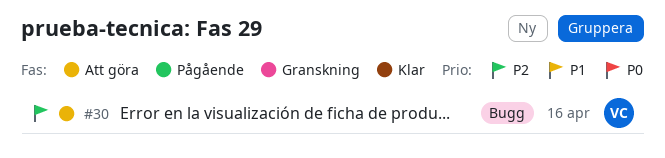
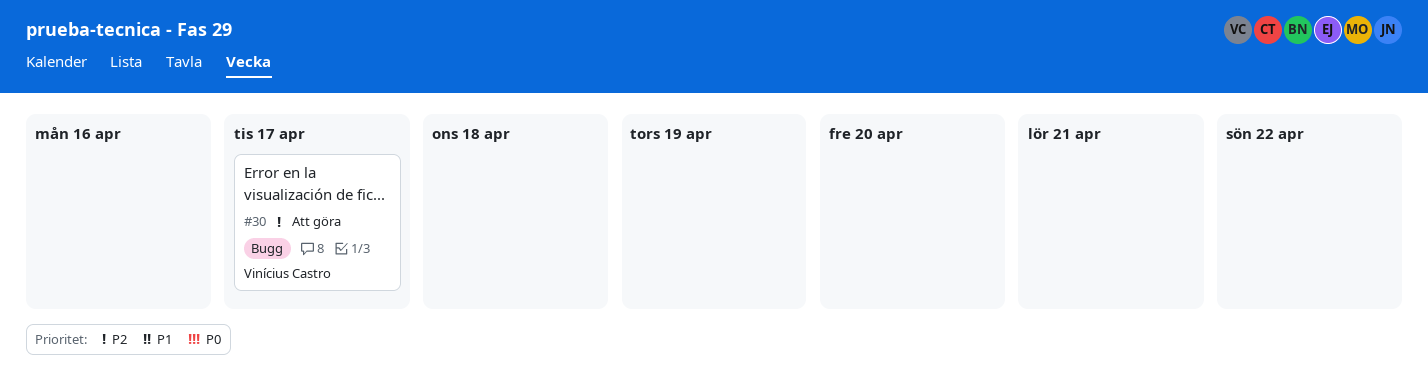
#30, due: Apr 16 -> Apr 17

